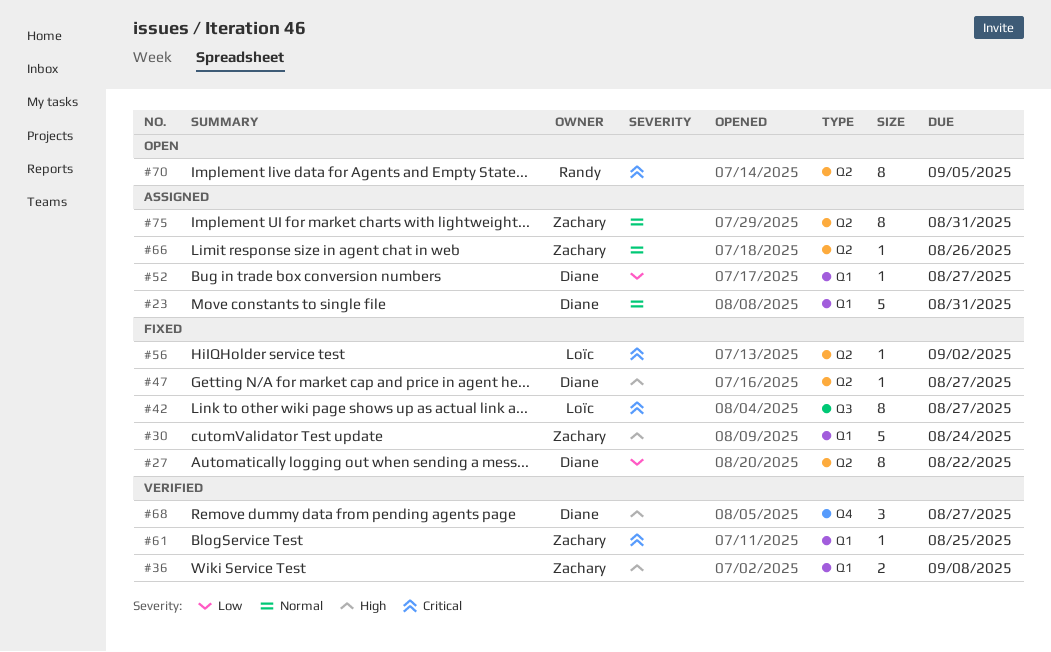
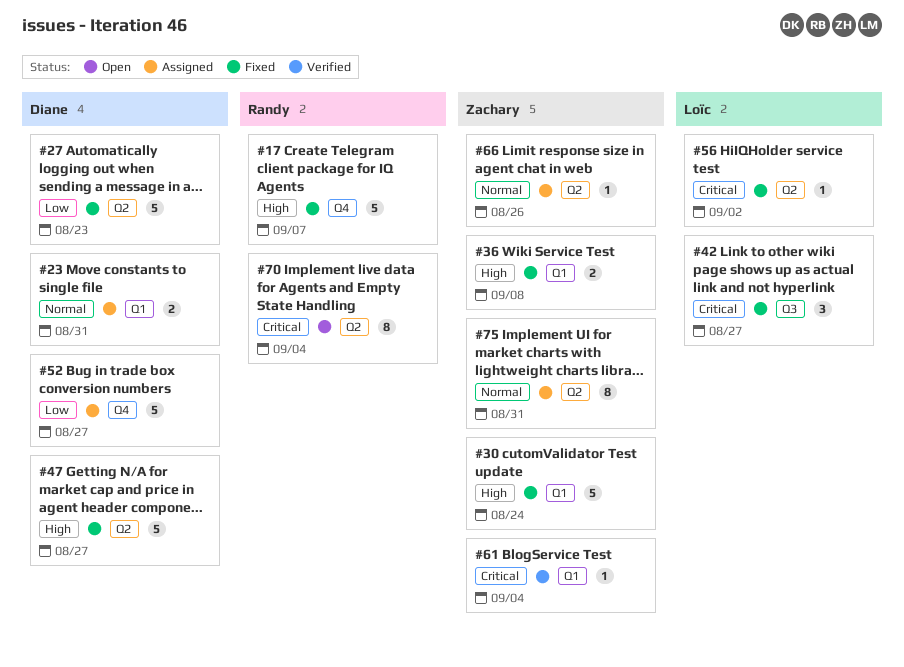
#17: none -> present
#23, estimate: 5 -> 2
#27, estimate: 8 -> 5
#27, due: Aug 22 -> Aug 23
#36, status: Verified -> Fixed
#42, estimate: 8 -> 3
#47, estimate: 1 -> 5
#52, label: Q1 -> Q4
#52, estimate: 1 -> 5
#61, due: Aug 25 -> Sep 4
#68: present -> none
#70, due: Sep 5 -> Sep 4

